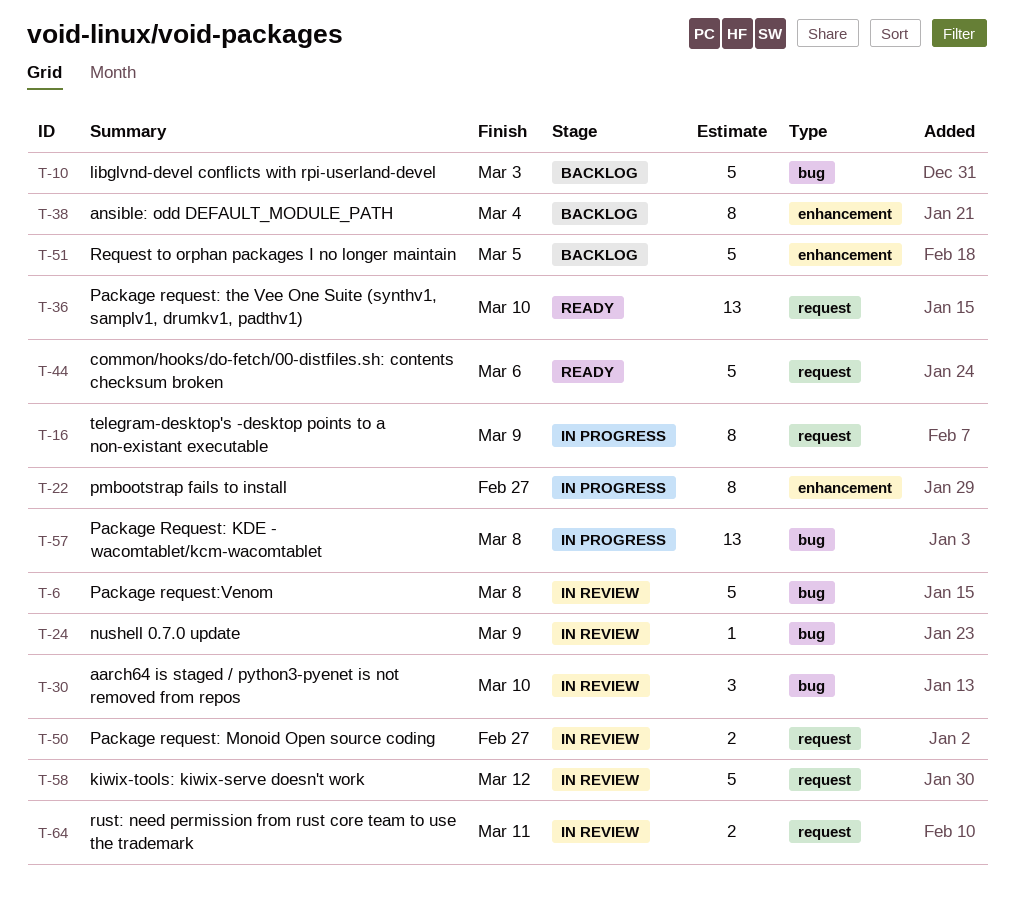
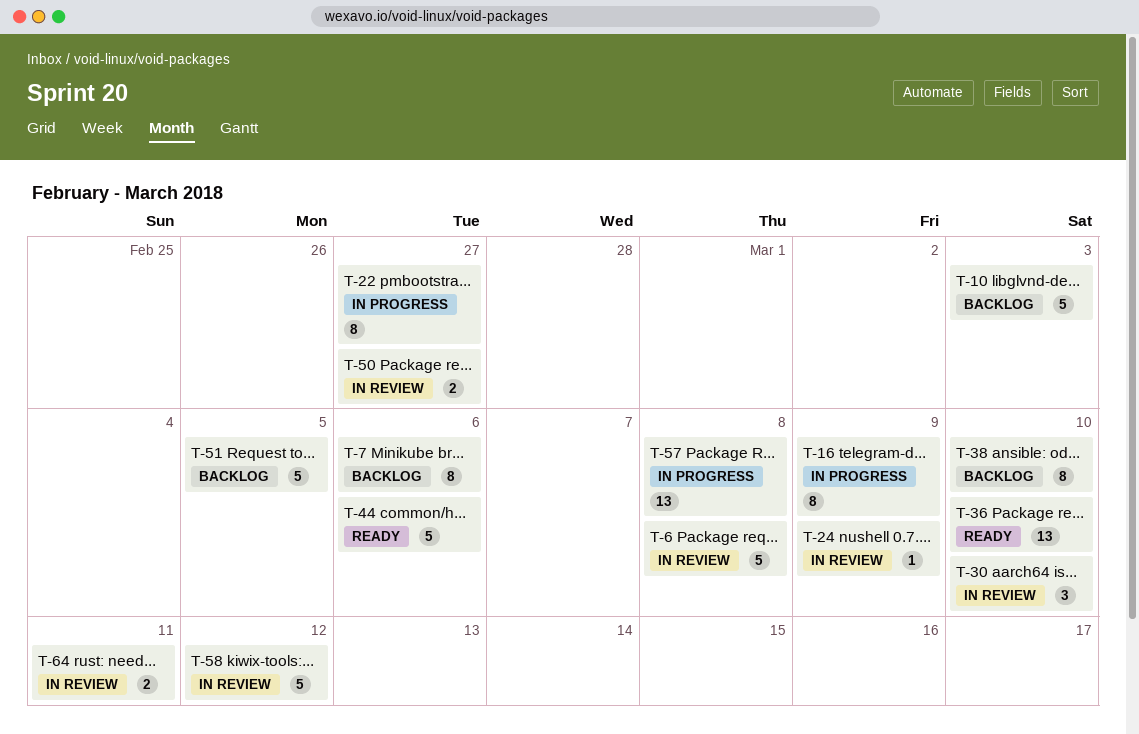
T-7: none -> present
T-38, due: Mar 4 -> Mar 10

